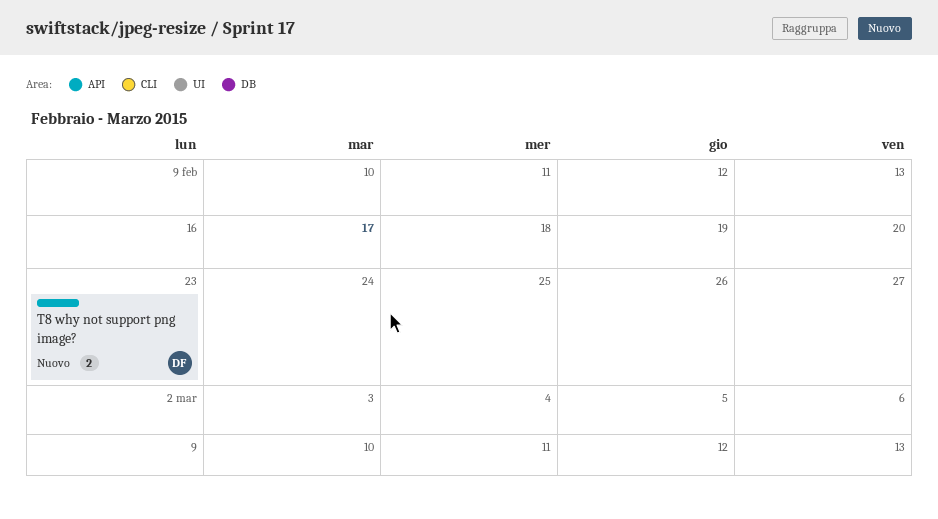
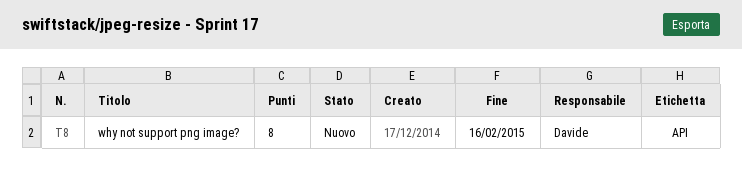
T8, estimate: 2 -> 8
T8, due: Feb 23 -> Feb 16

